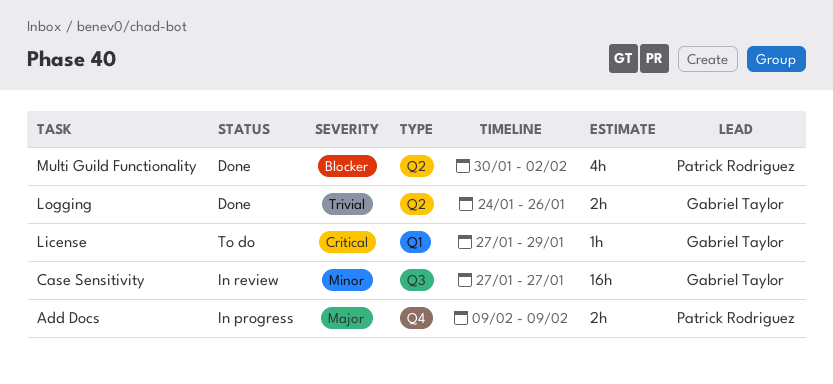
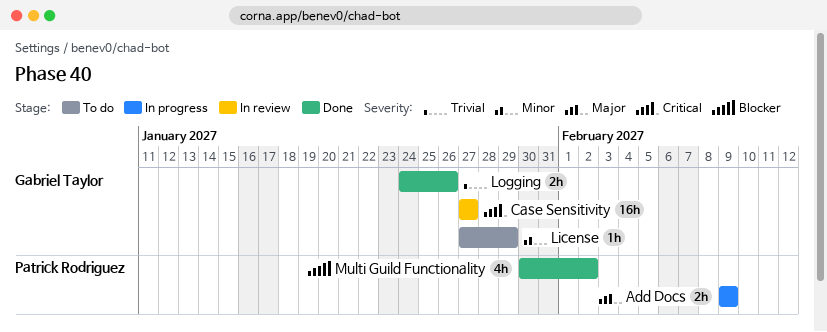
Case Sensitivity, priority: Minor -> Critical
License, priority: Critical -> Minor

